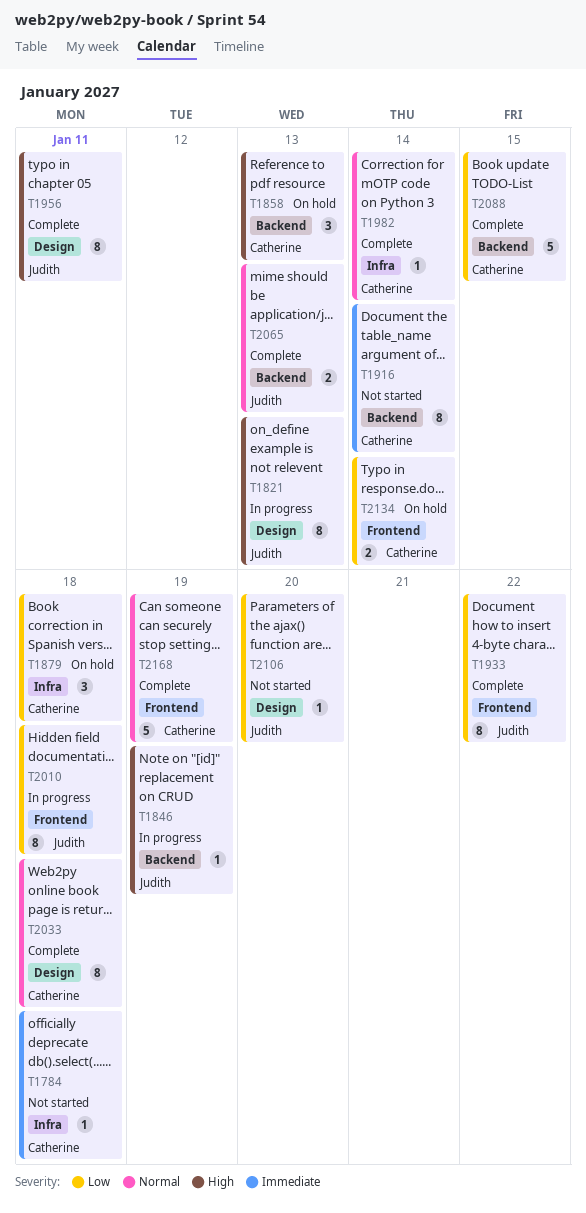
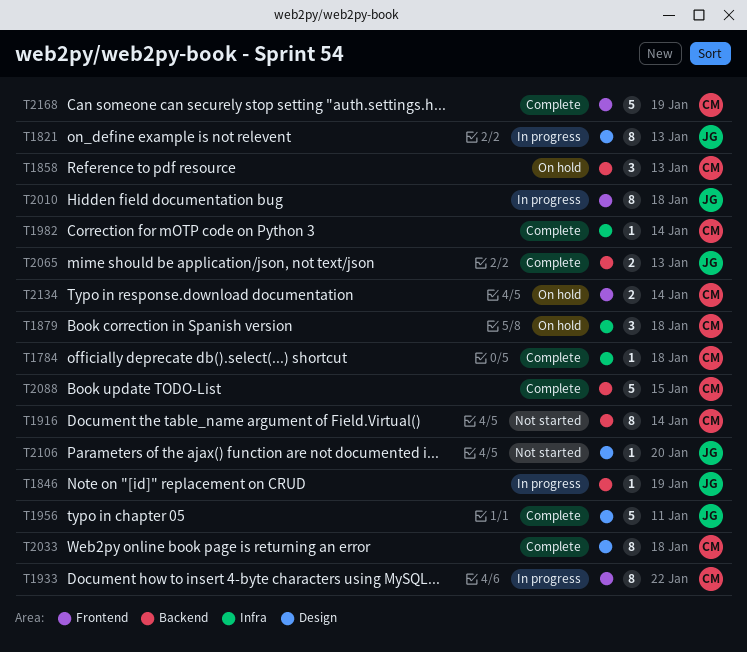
T1784, status: Not started -> Complete
T1933, status: Complete -> In progress
T1933, owner: Judith -> Catherine
T1956, estimate: 8 -> 5

